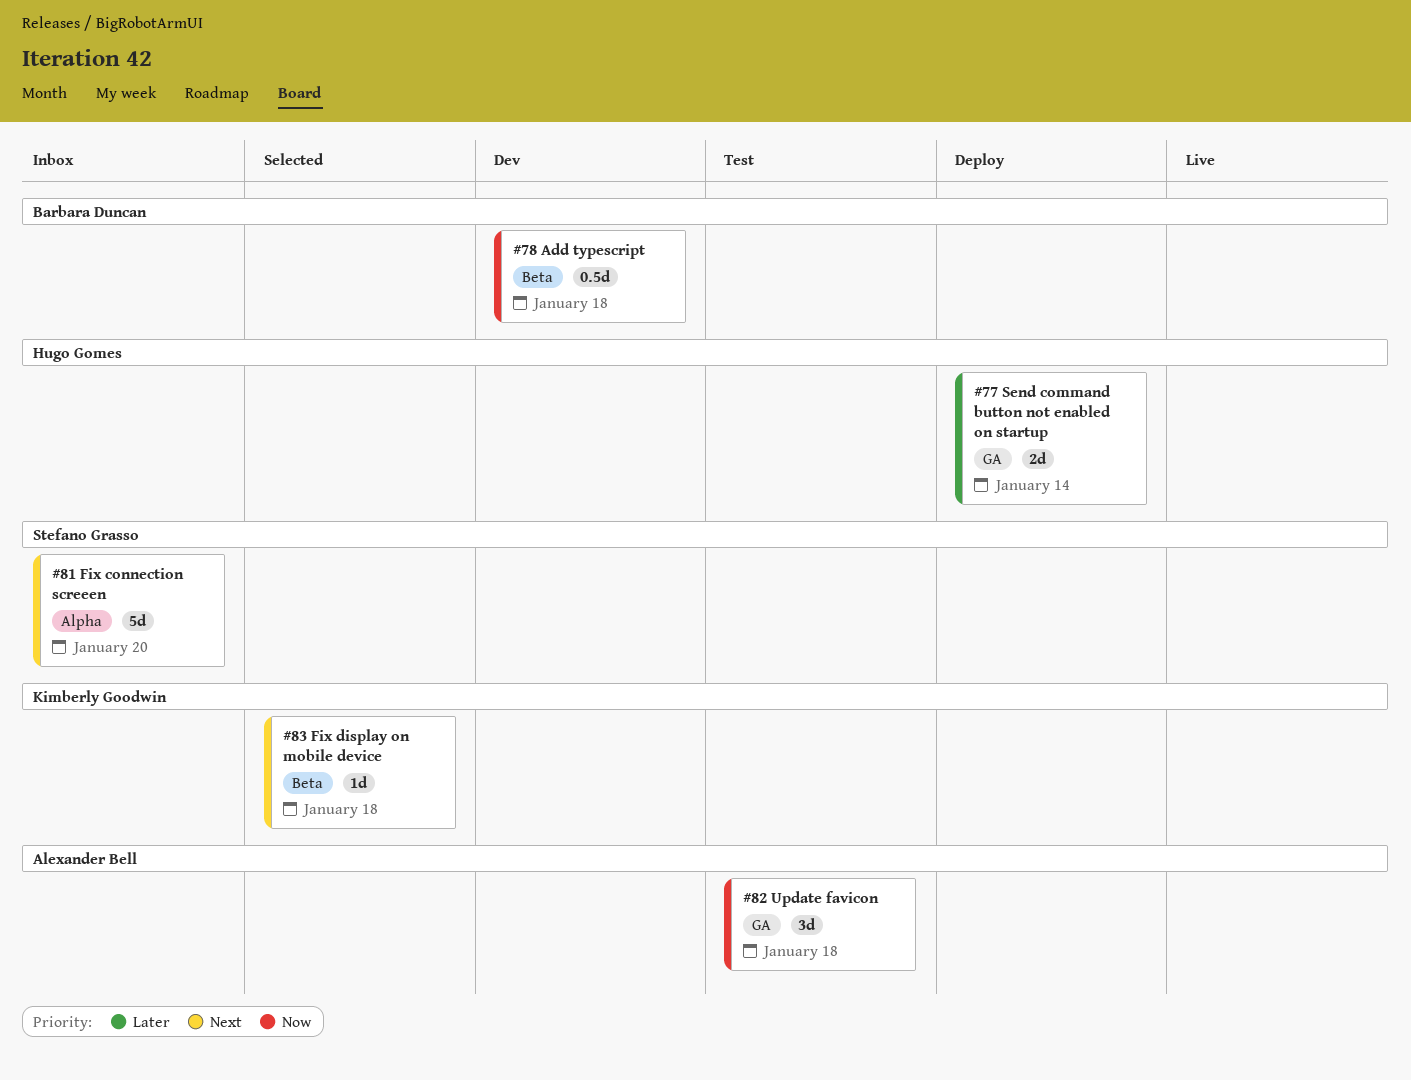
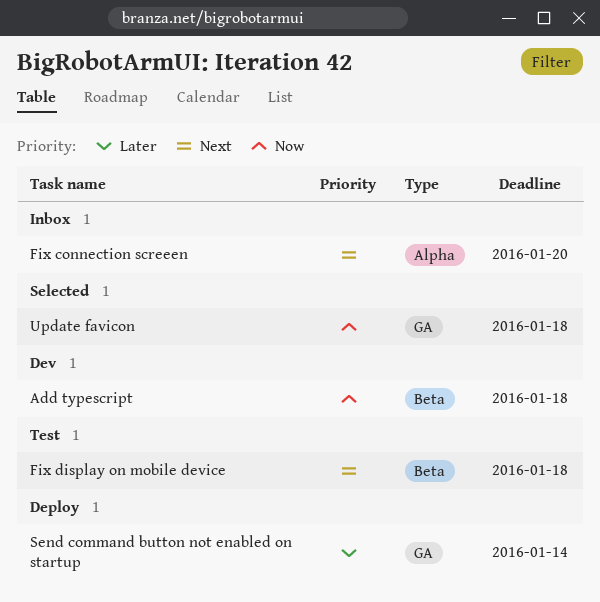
Fix display on mobile device, status: Selected -> Test
Update favicon, status: Test -> Selected

